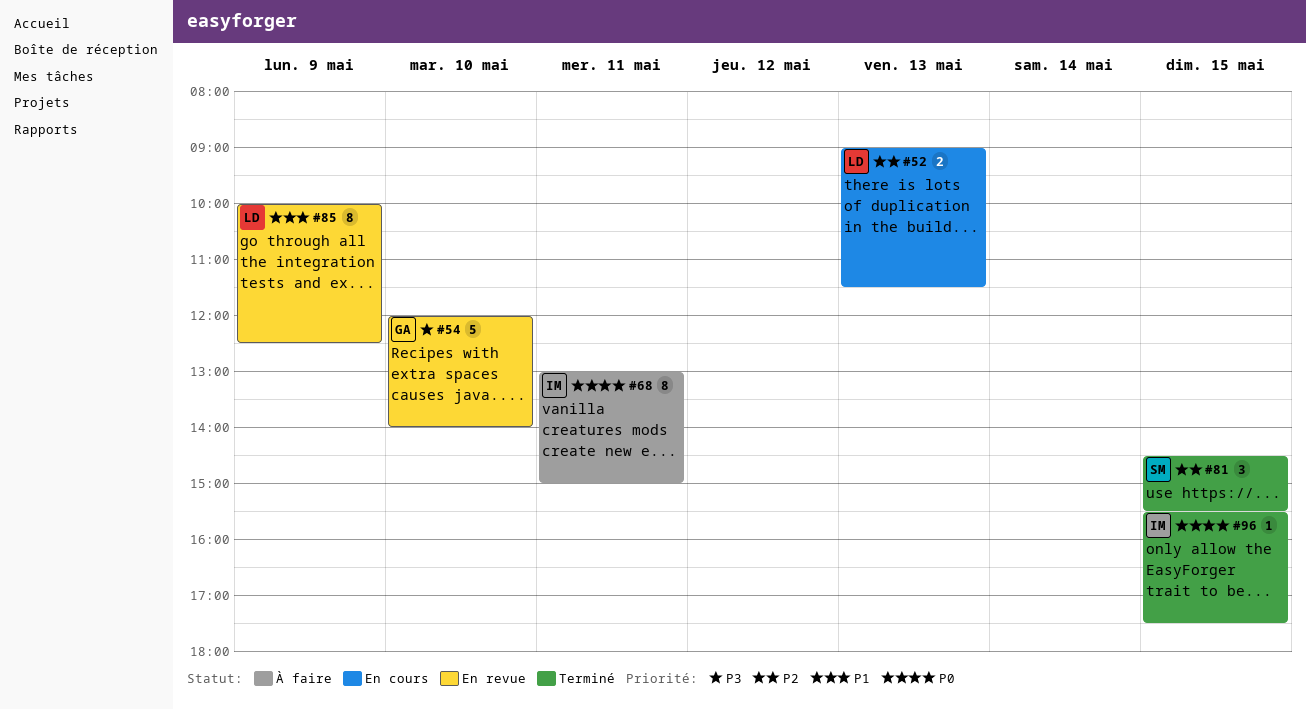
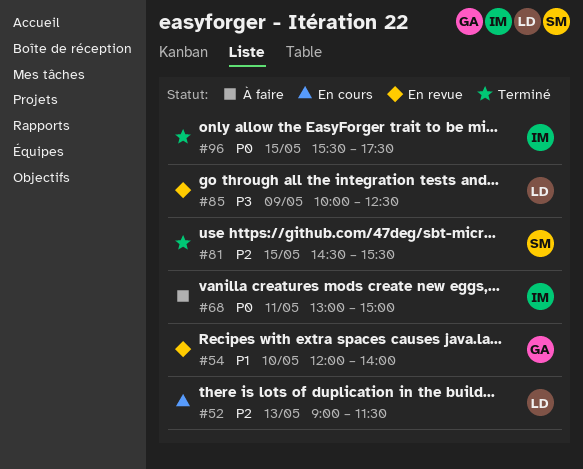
#54, priority: P3 -> P1
#85, priority: P1 -> P3

